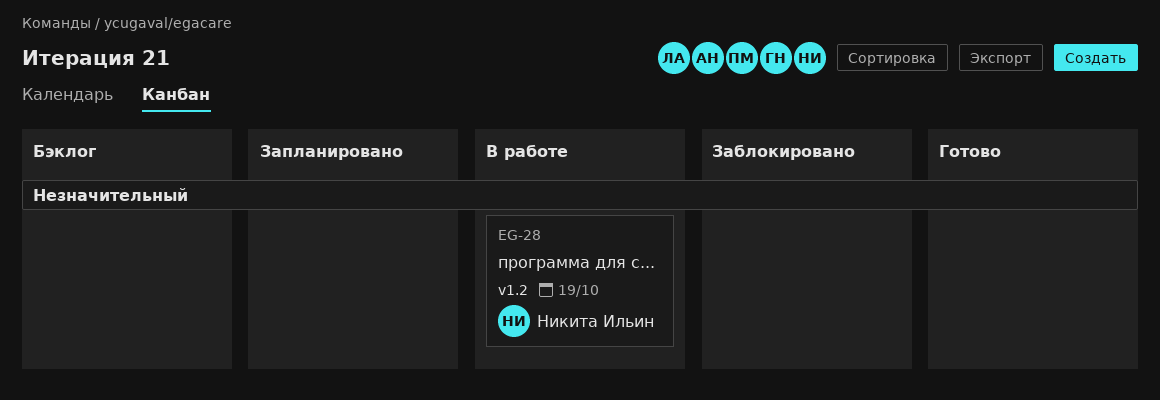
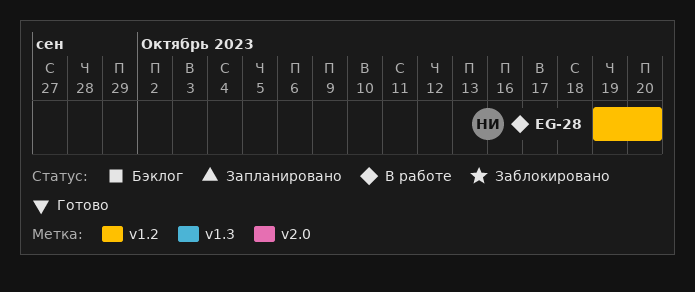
EG-28, due: Oct 19 -> Oct 20

